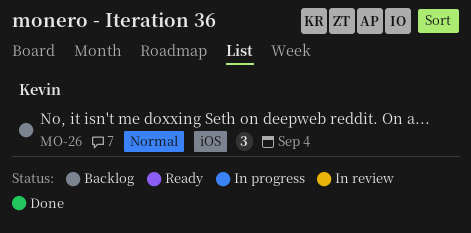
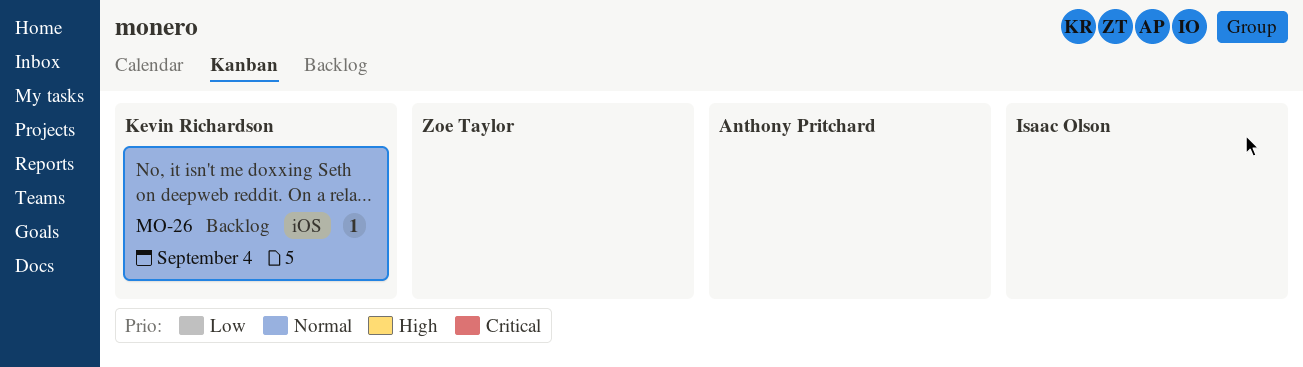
MO-26, estimate: 3 -> 1

